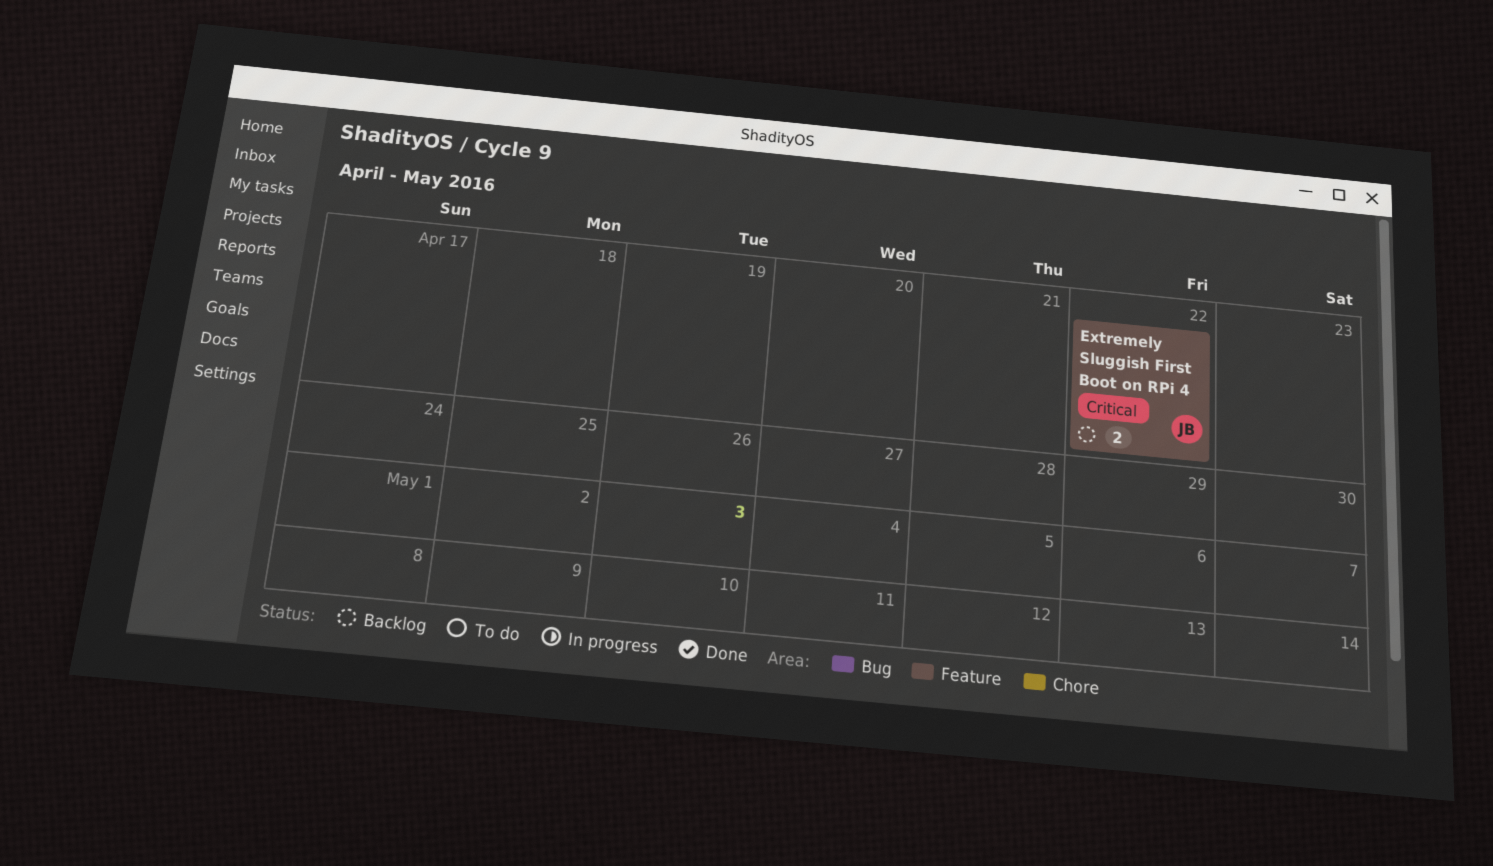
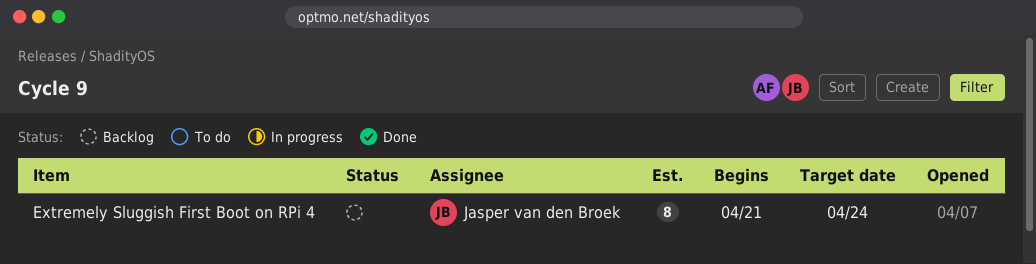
Extremely Sluggish First Boot on RPi 4, estimate: 2 -> 8
Extremely Sluggish First Boot on RPi 4, due: Apr 22 -> Apr 24

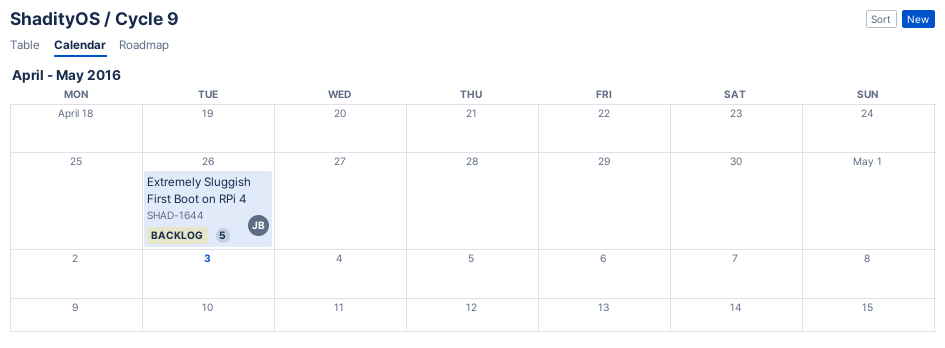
Extremely Sluggish First Boot on RPi 4, estimate: 8 -> 5
Extremely Sluggish First Boot on RPi 4, due: Apr 24 -> Apr 26

